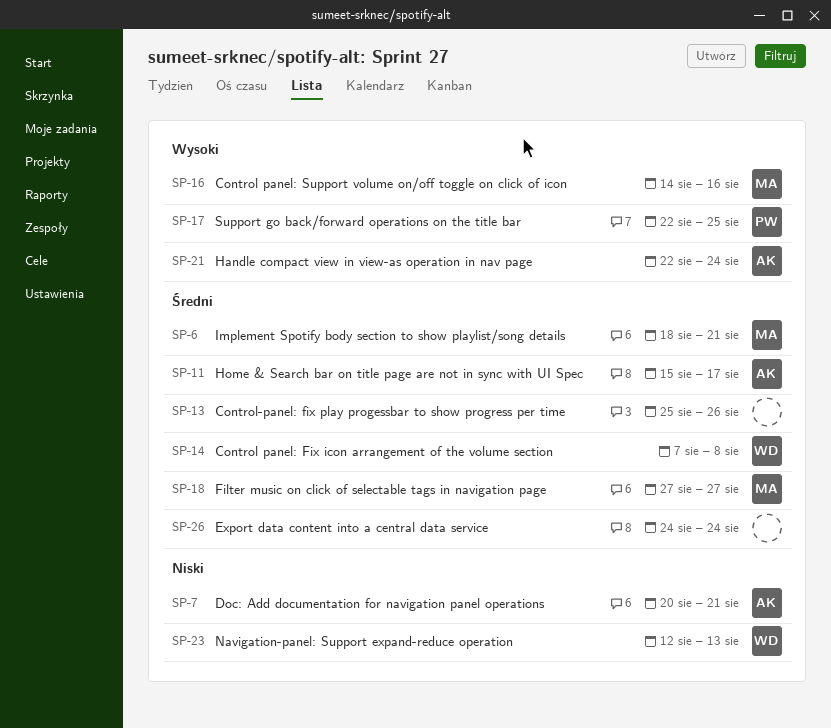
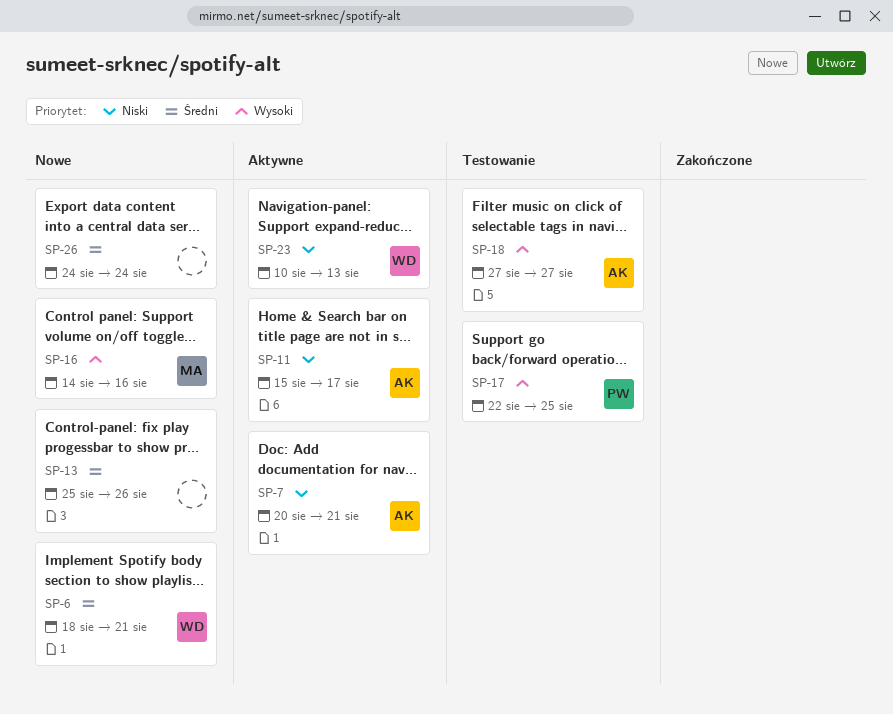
SP-6, owner: MA -> WD
SP-11, priority: Średni -> Niski
SP-14: present -> none
SP-18, owner: MA -> AK
SP-18, priority: Średni -> Wysoki
SP-21: present -> none
SP-23, start: Aug 12 -> Aug 10

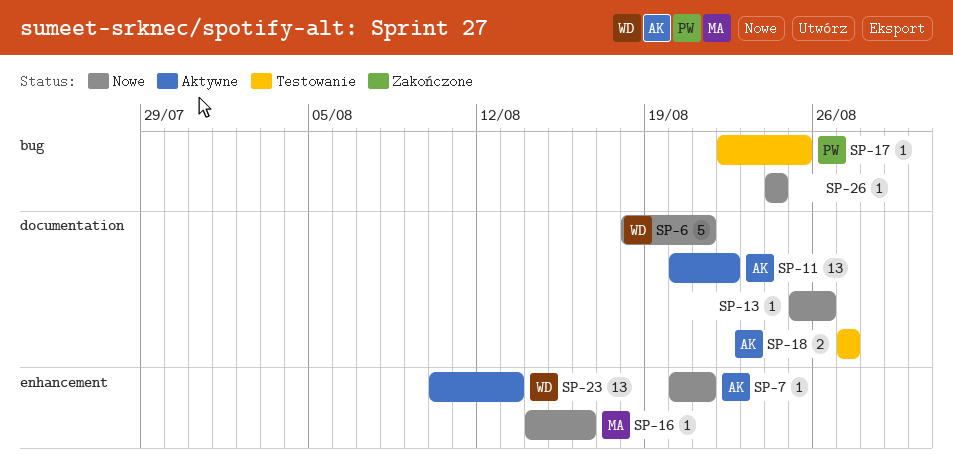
SP-7, status: Aktywne -> Nowe
SP-11, start: Aug 15 -> Aug 20
SP-11, due: Aug 17 -> Aug 22

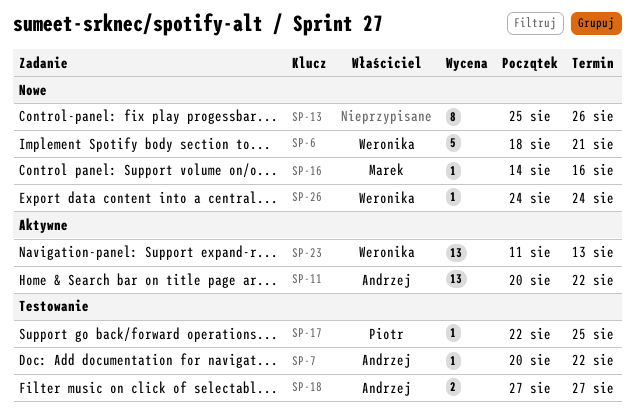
SP-7, status: Nowe -> Testowanie
SP-7, due: Aug 21 -> Aug 22
SP-13, estimate: 1 -> 8
SP-23, start: Aug 10 -> Aug 11
SP-26, owner: none -> Weronika

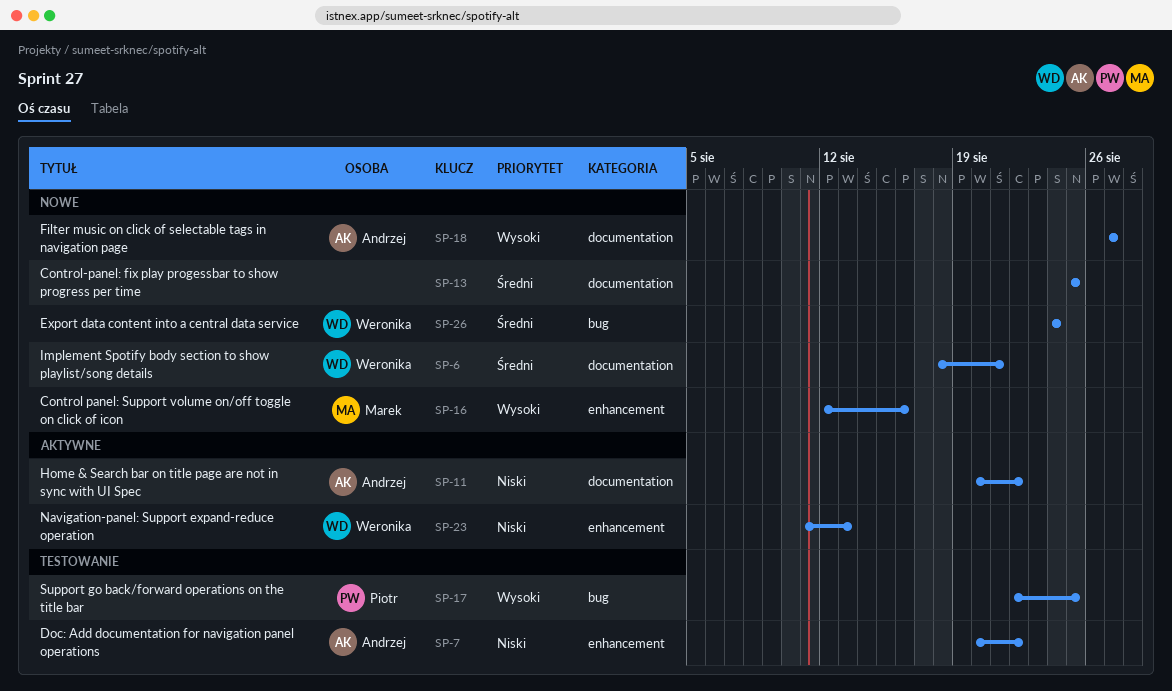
SP-13, due: Aug 26 -> Aug 25
SP-16, start: Aug 14 -> Aug 12
SP-18, status: Testowanie -> Nowe

